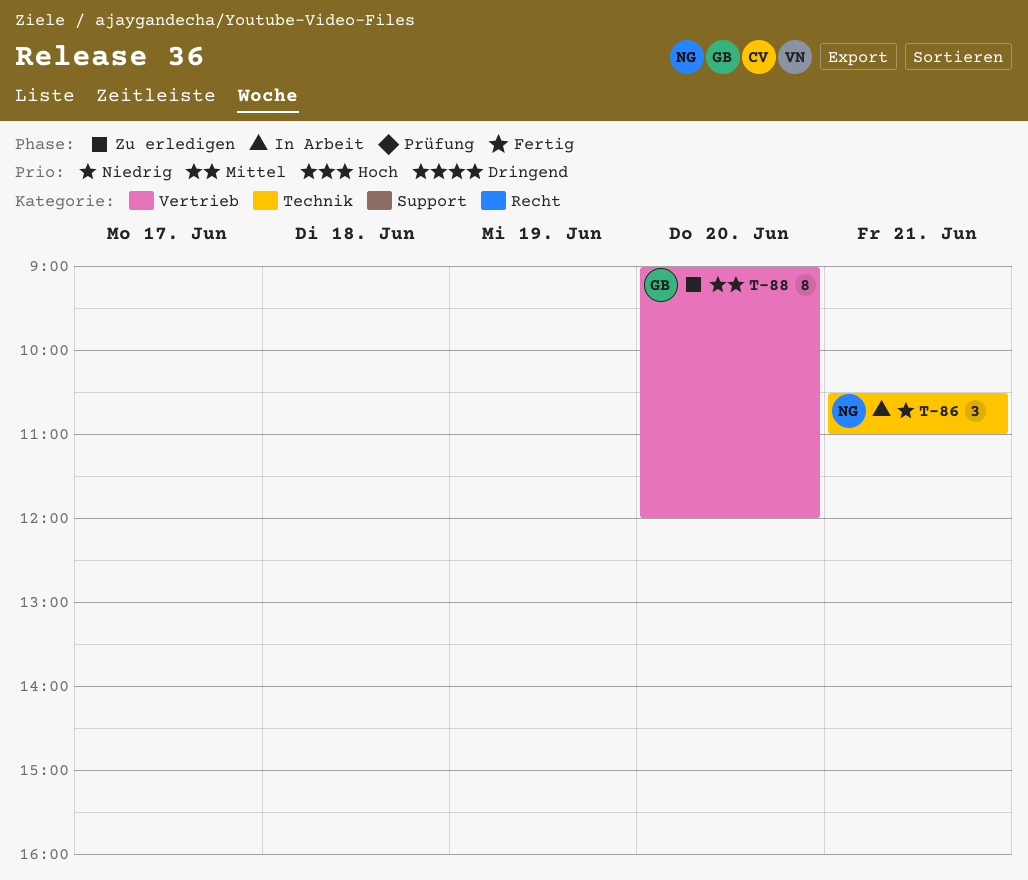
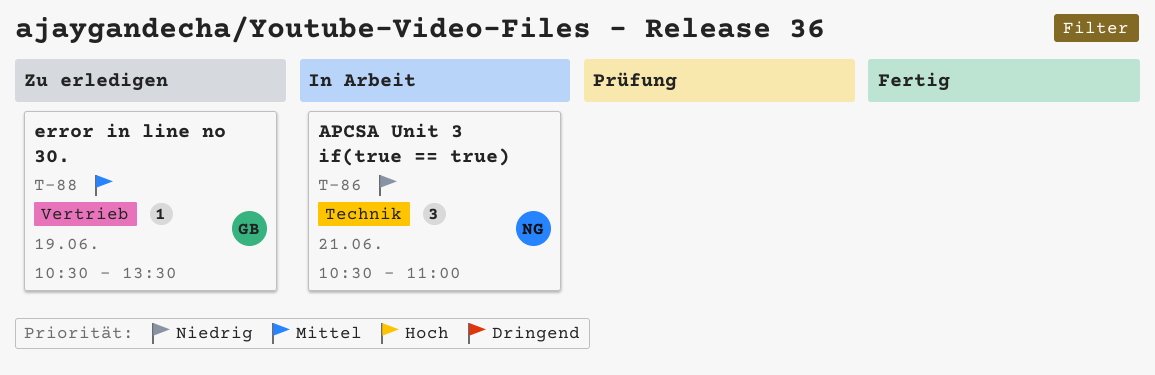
T-88, estimate: 8 -> 1
T-88, day: Jun 20 -> Jun 19
T-88, begins: 09:00 -> 10:30
T-88, ends: 12:00 -> 13:30

